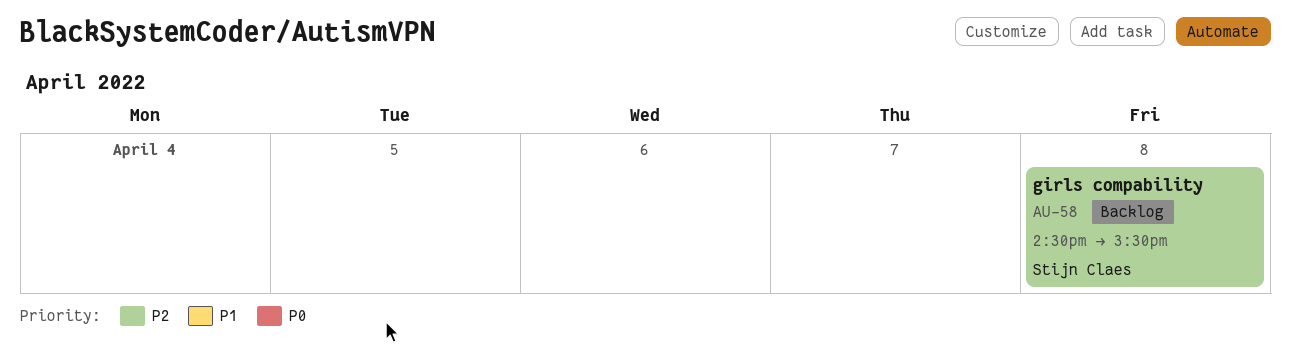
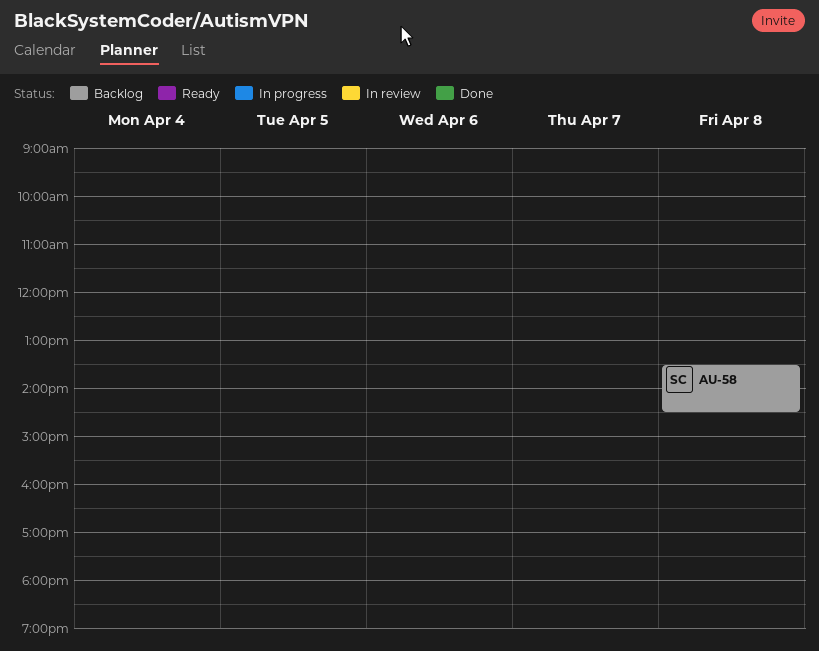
AU-58, begins: 14:30 -> 13:30
AU-58, ends: 15:30 -> 14:30

